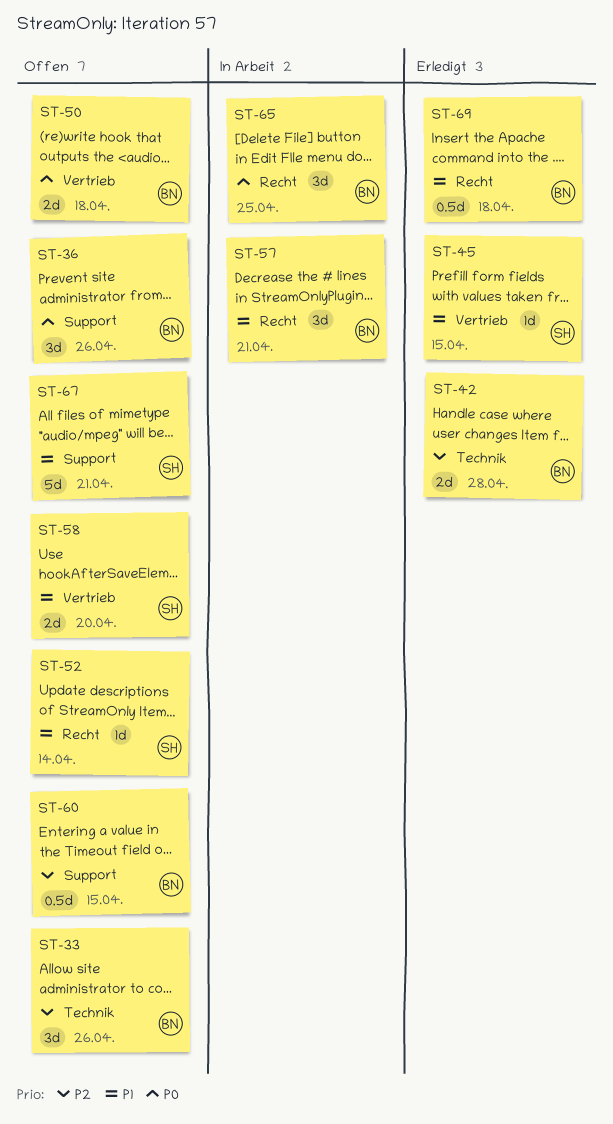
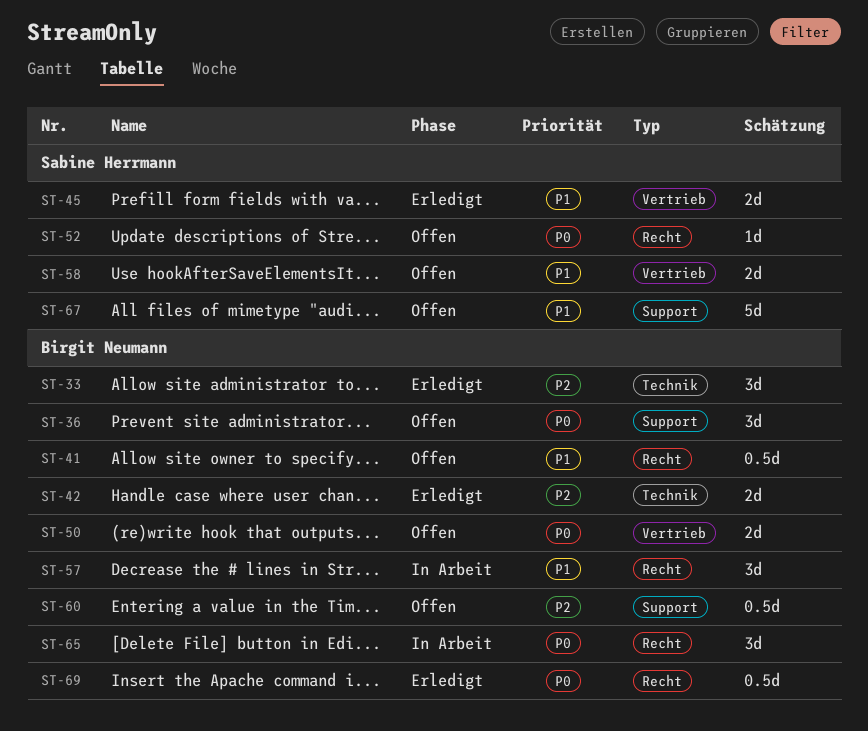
ST-33, status: Offen -> Erledigt
ST-41: none -> present
ST-45, estimate: 1d -> 2d
ST-52, priority: P1 -> P0
ST-69, priority: P1 -> P0

